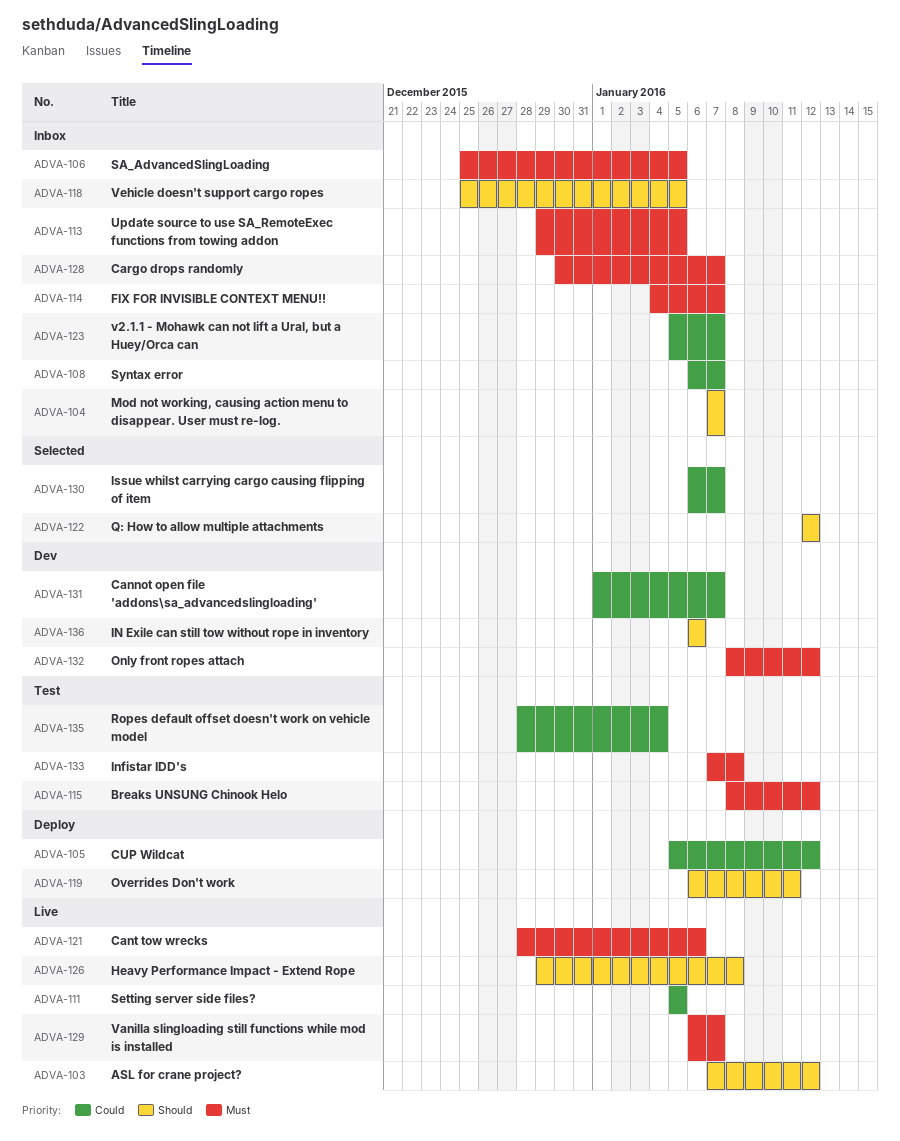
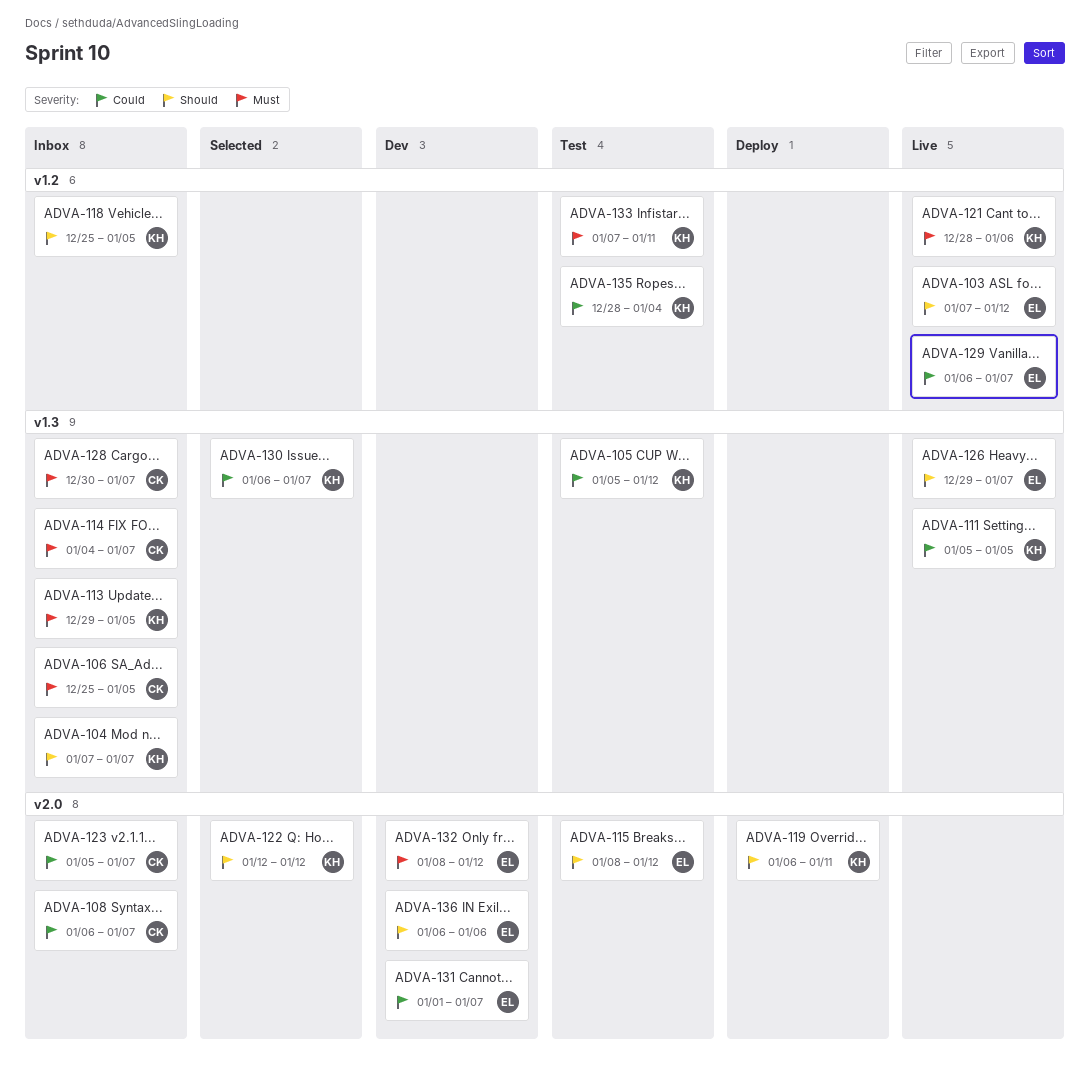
ADVA-105, status: Deploy -> Test
ADVA-115, priority: Must -> Should
ADVA-126, due: Jan 8 -> Jan 7
ADVA-129, priority: Must -> Could
ADVA-133, due: Jan 8 -> Jan 11

